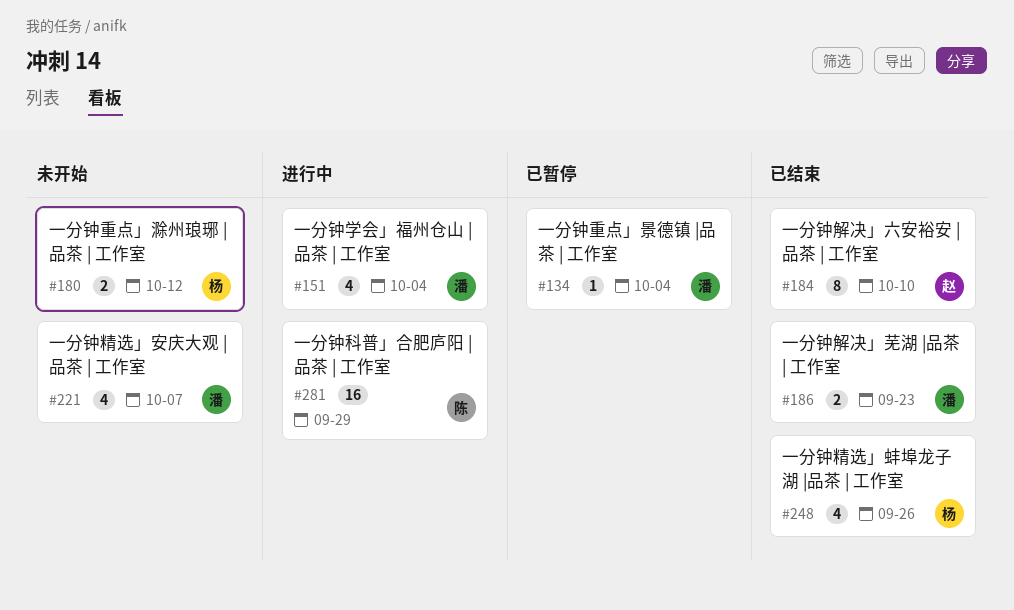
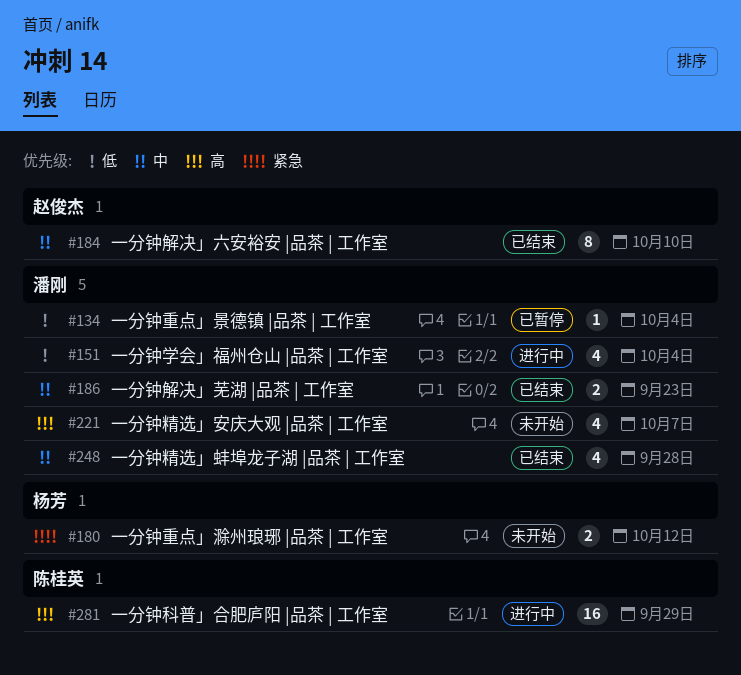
#248, owner: 杨芳 -> 潘刚
#248, due: Sep 26 -> Sep 28

